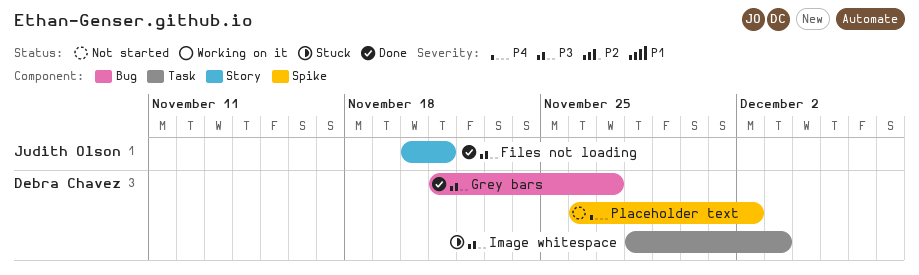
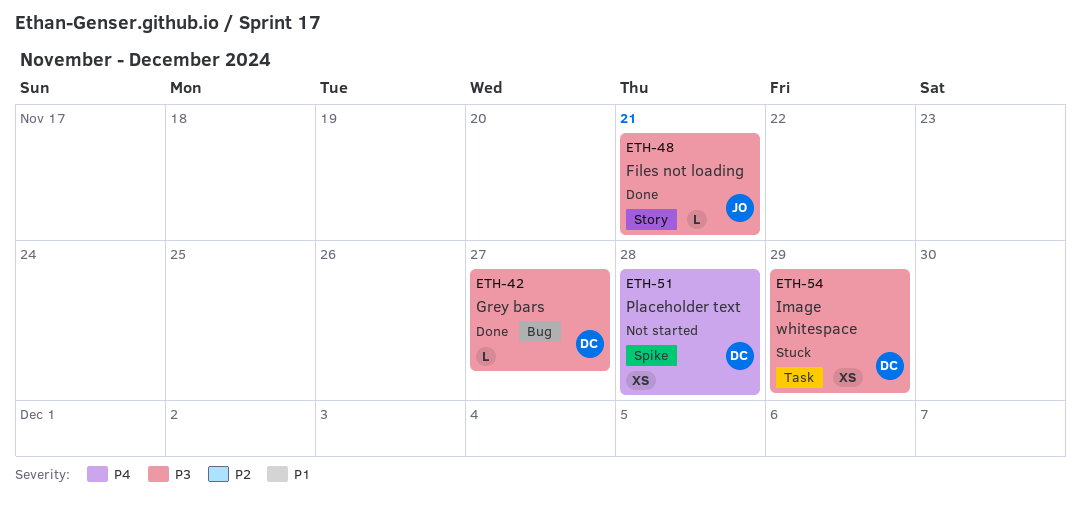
Image whitespace, due: Dec 3 -> Nov 29
Placeholder text, due: Dec 2 -> Nov 28

